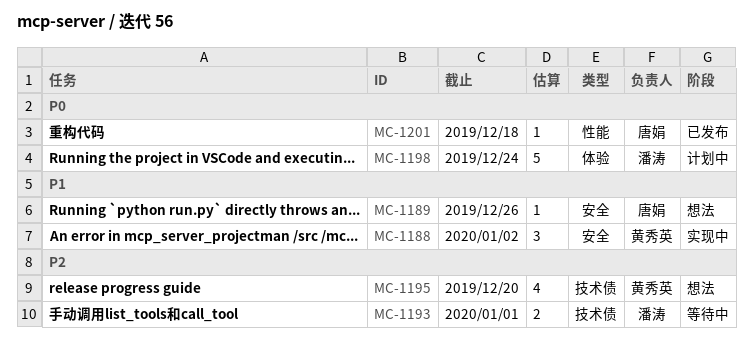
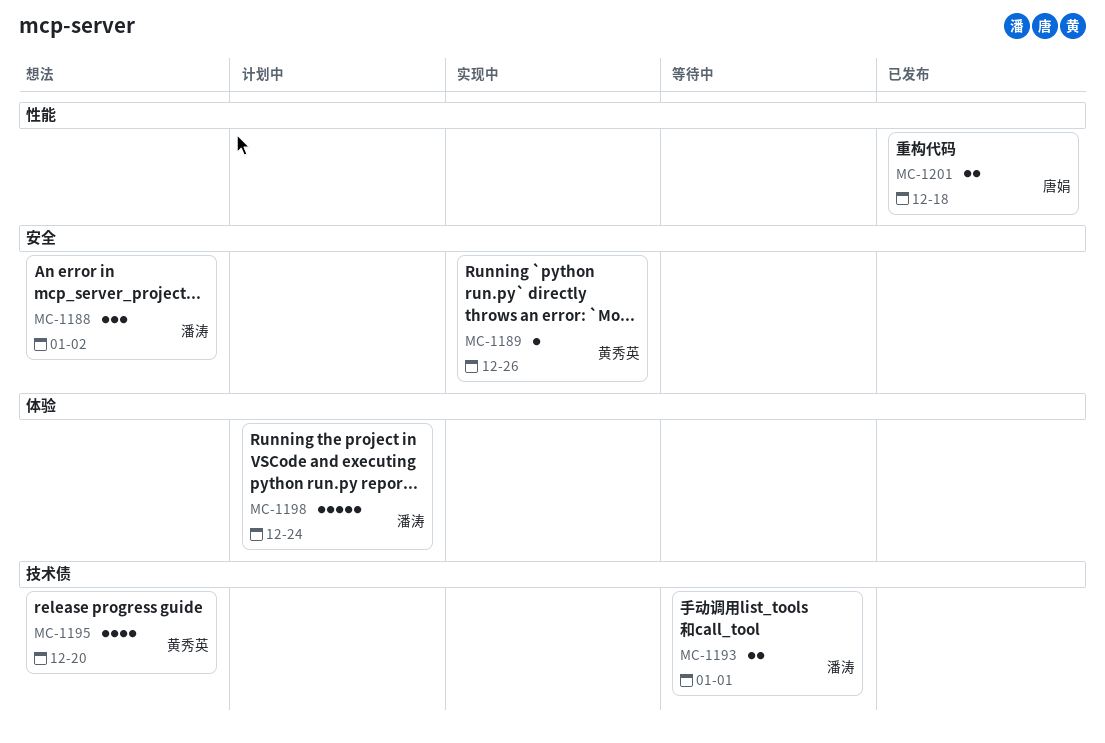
MC-1188, status: 实现中 -> 想法
MC-1188, owner: 黄秀英 -> 潘涛
MC-1189, status: 想法 -> 实现中
MC-1189, owner: 唐娟 -> 黄秀英
MC-1201, estimate: 1 -> 2

